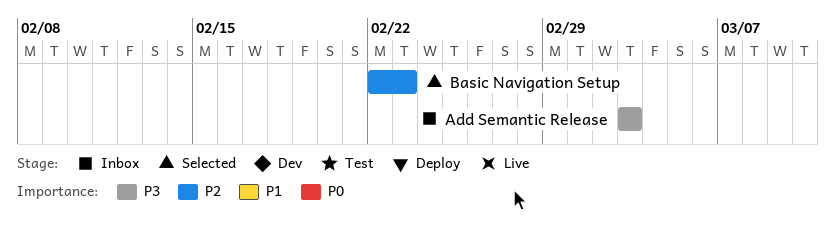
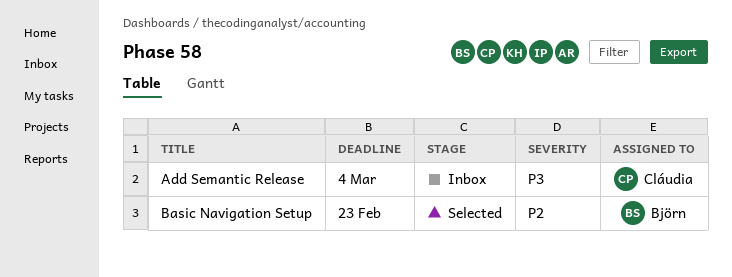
Add Semantic Release, due: Mar 3 -> Mar 4

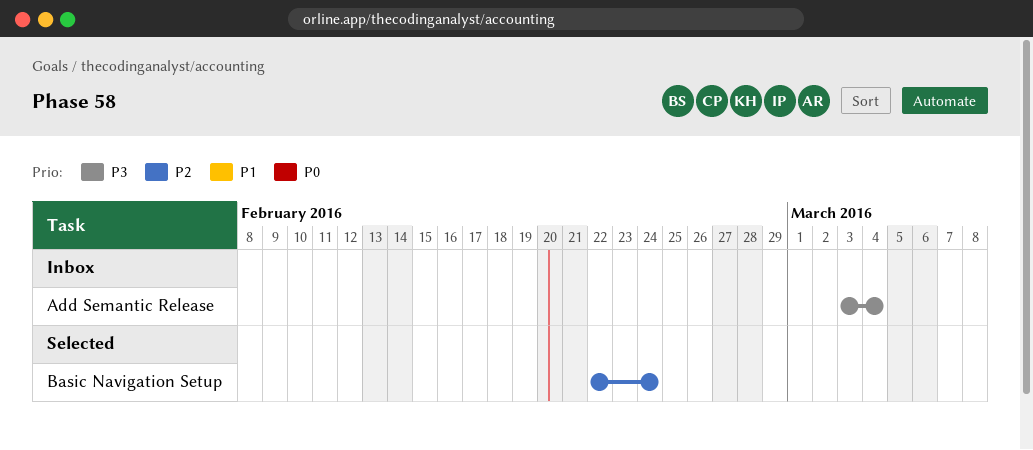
Basic Navigation Setup, due: Feb 23 -> Feb 24

